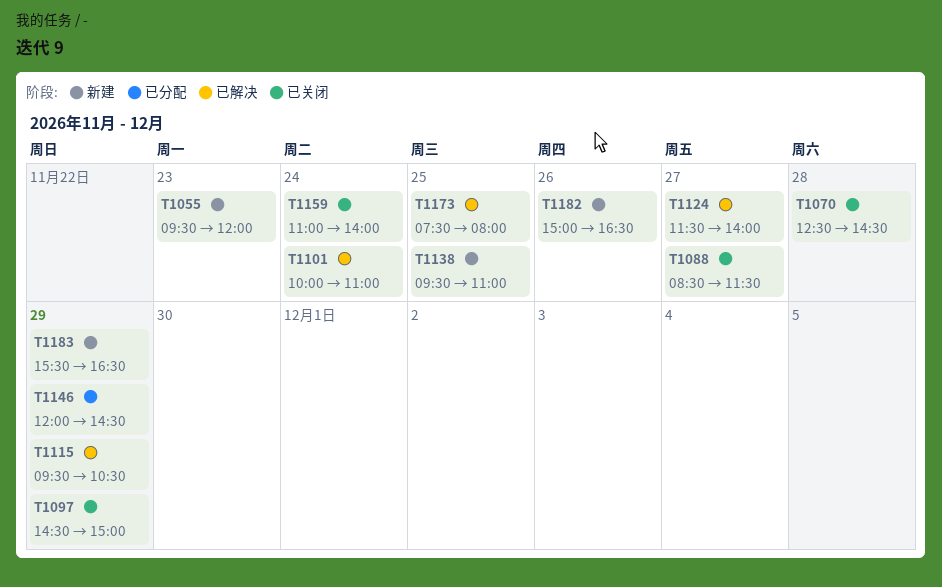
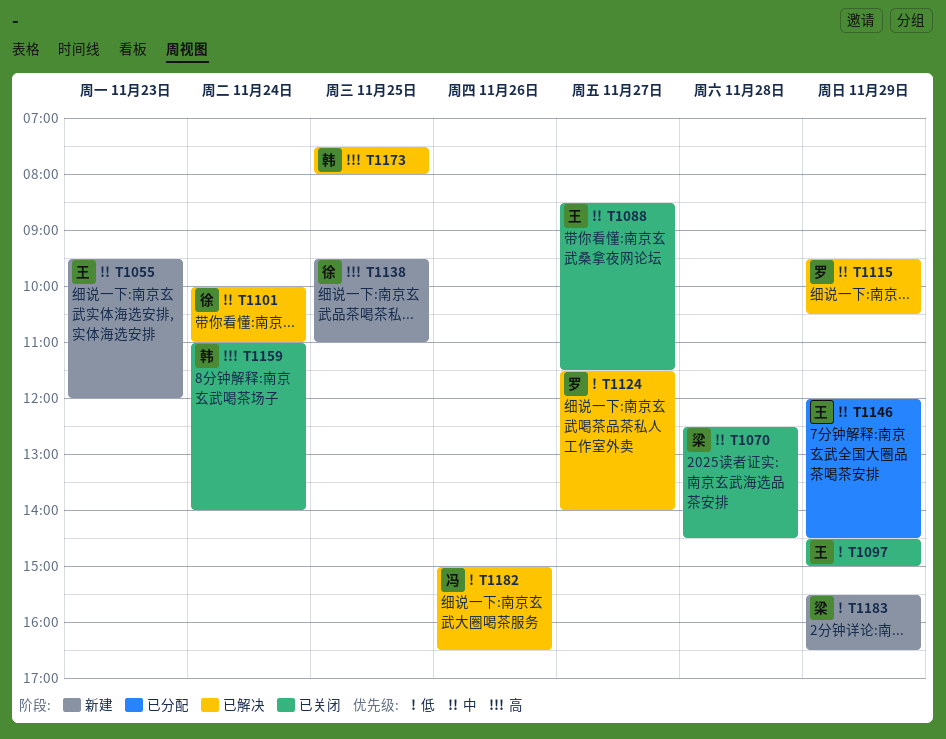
T1182, status: 新建 -> 已解决

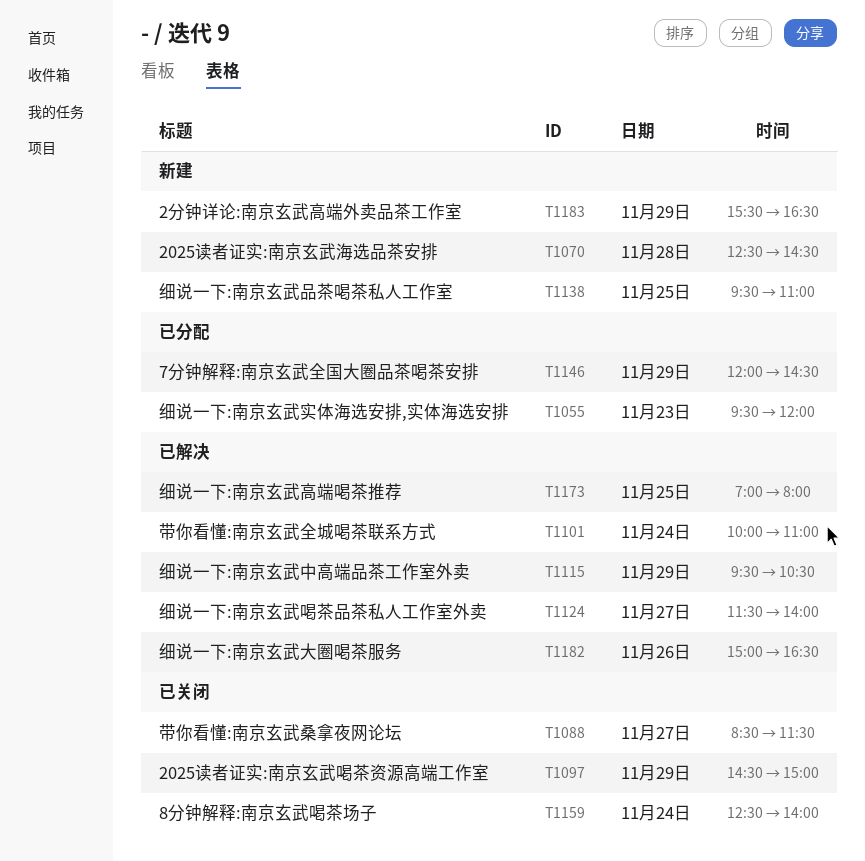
T1055, status: 新建 -> 已分配
T1070, status: 已关闭 -> 新建
T1159, begins: 11:00 -> 12:30
T1173, begins: 07:30 -> 07:00

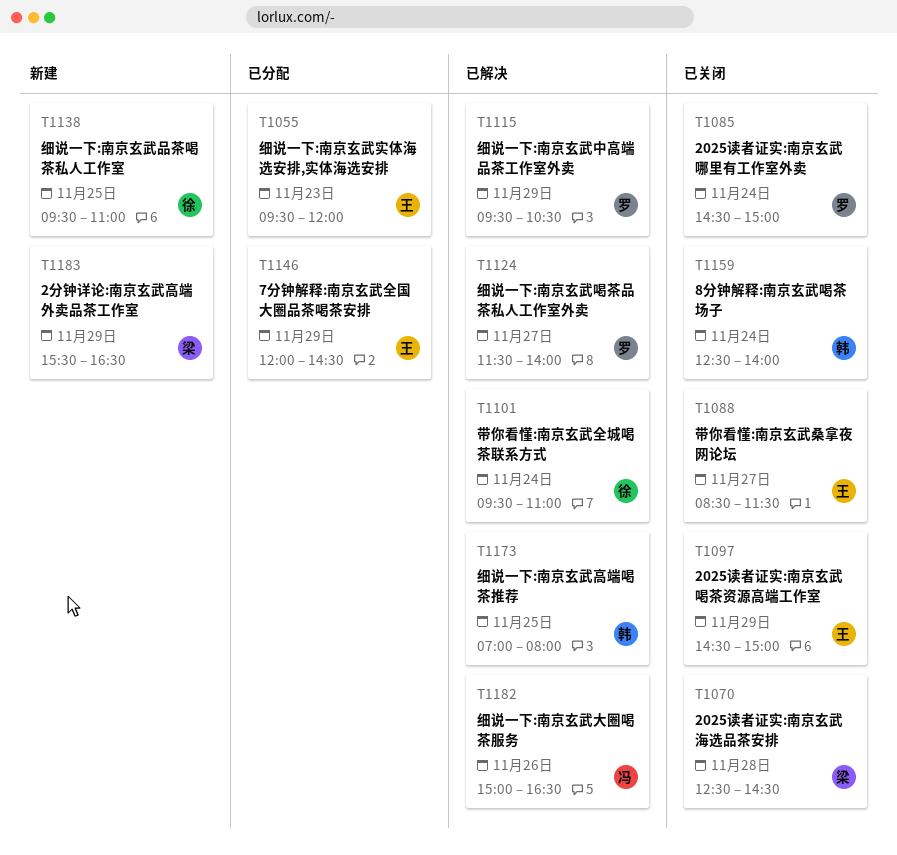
T1070, status: 新建 -> 已关闭
T1085: none -> present
T1101, begins: 10:00 -> 09:30

